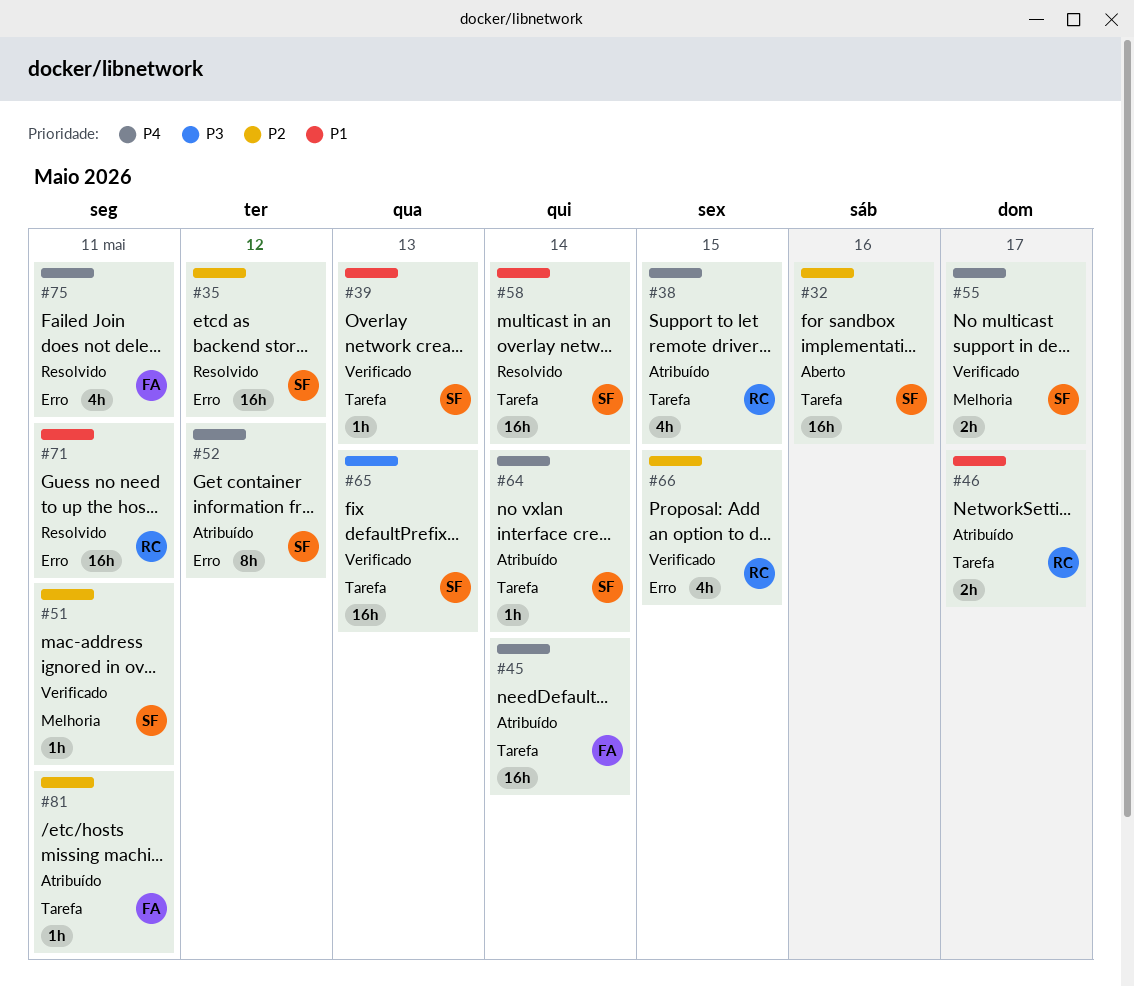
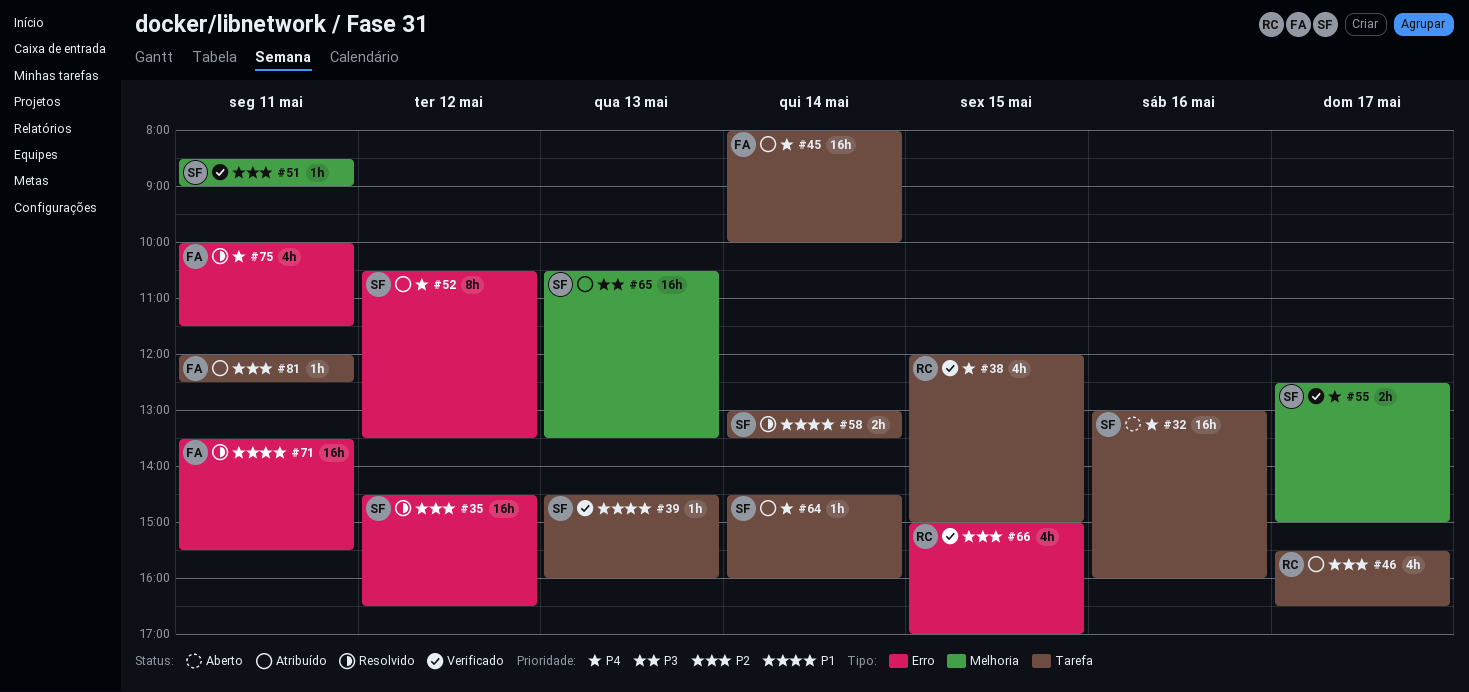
#32, priority: P2 -> P4
#38, status: Atribuído -> Verificado
#46, priority: P1 -> P2
#46, estimate: 2h -> 4h
#58, estimate: 16h -> 2h
#65, status: Verificado -> Atribuído
#65, label: Tarefa -> Melhoria
#71, owner: RC -> FA

